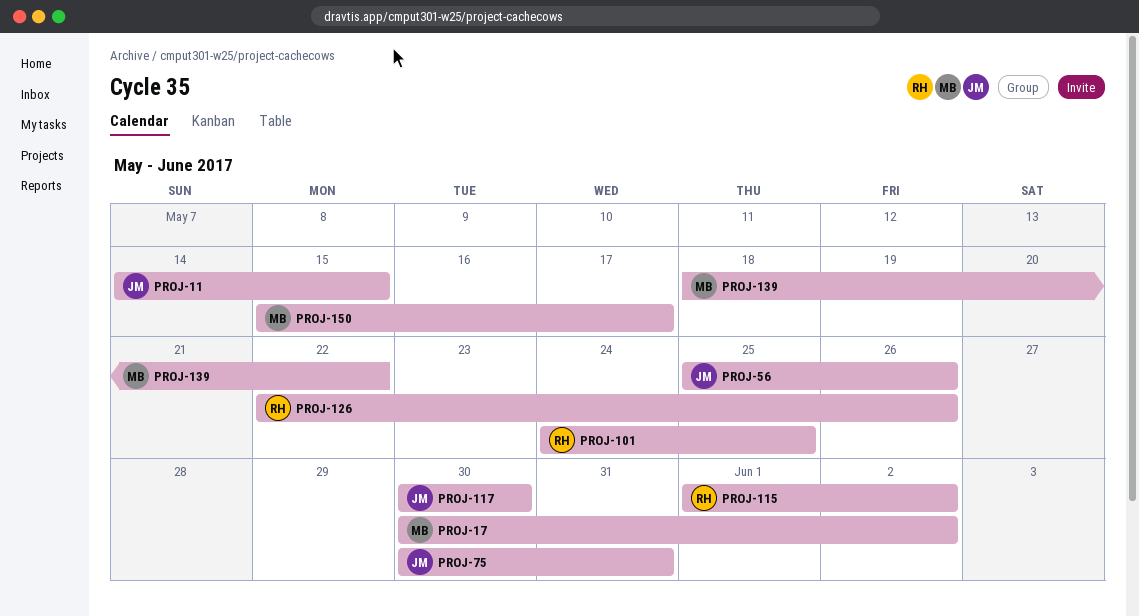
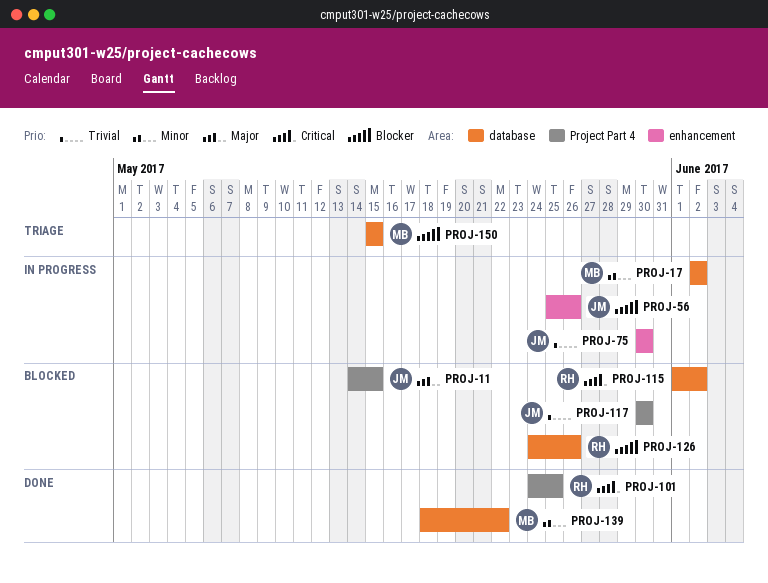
PROJ-17, start: May 30 -> Jun 2
PROJ-75, due: May 31 -> May 30
PROJ-126, start: May 22 -> May 24
PROJ-150, due: May 17 -> May 15

